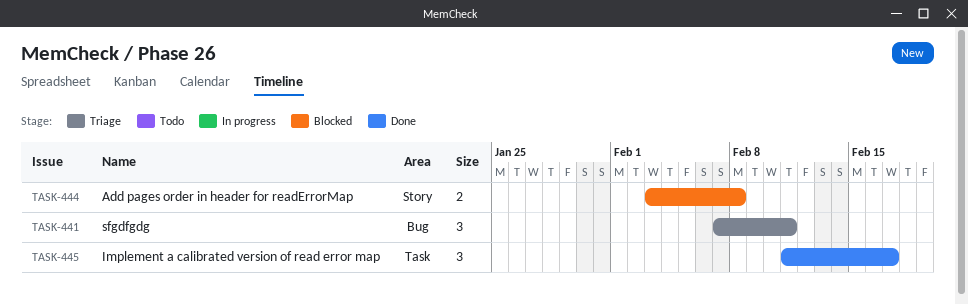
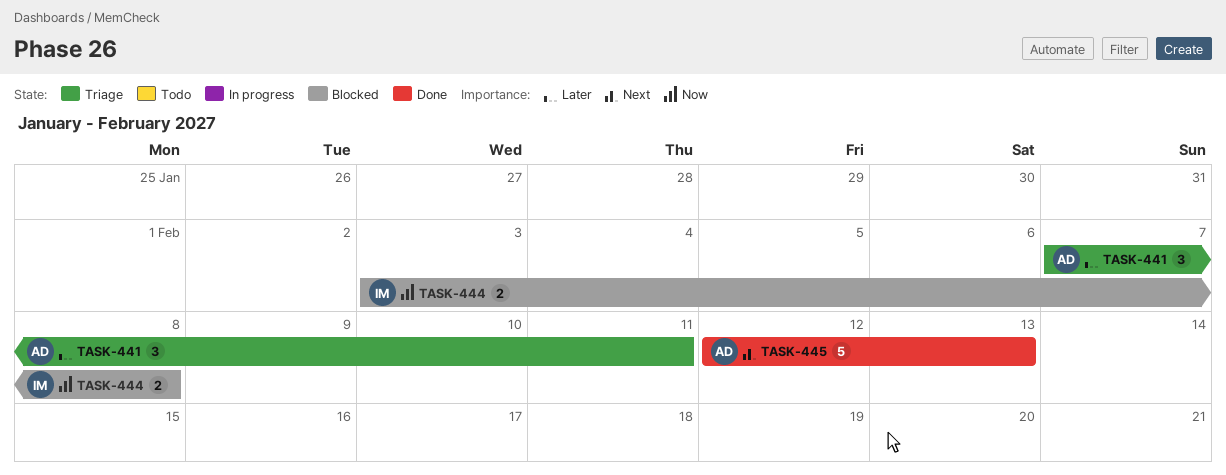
TASK-445, estimate: 3 -> 5
TASK-445, start: Feb 11 -> Feb 12
TASK-445, due: Feb 17 -> Feb 13

